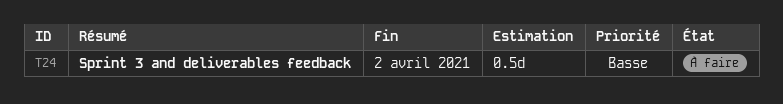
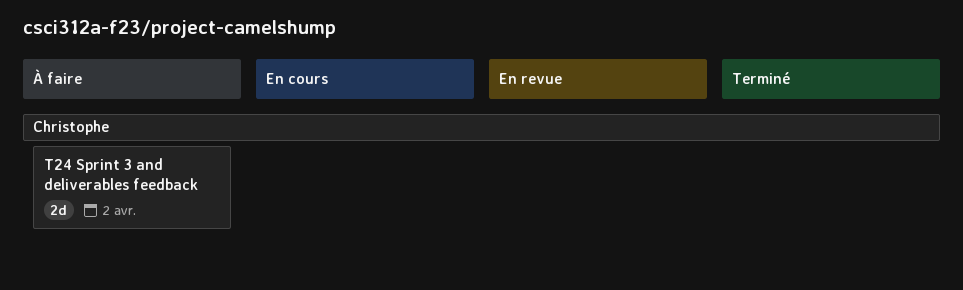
T24, estimate: 0.5d -> 2d

